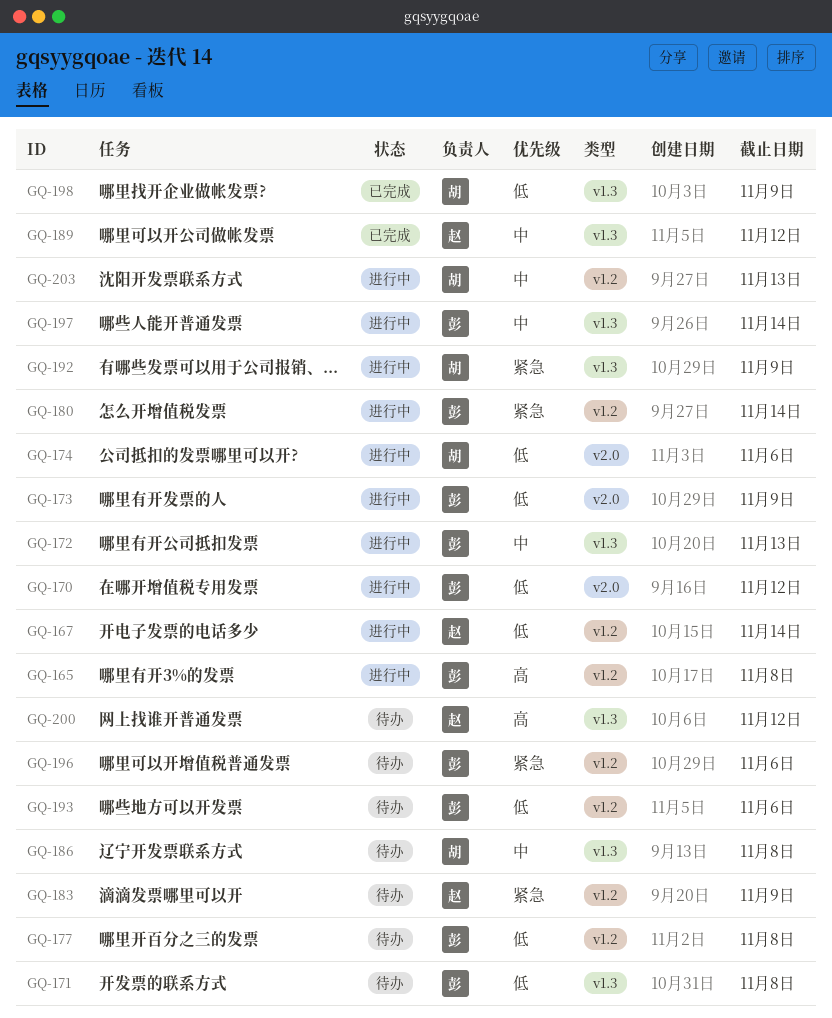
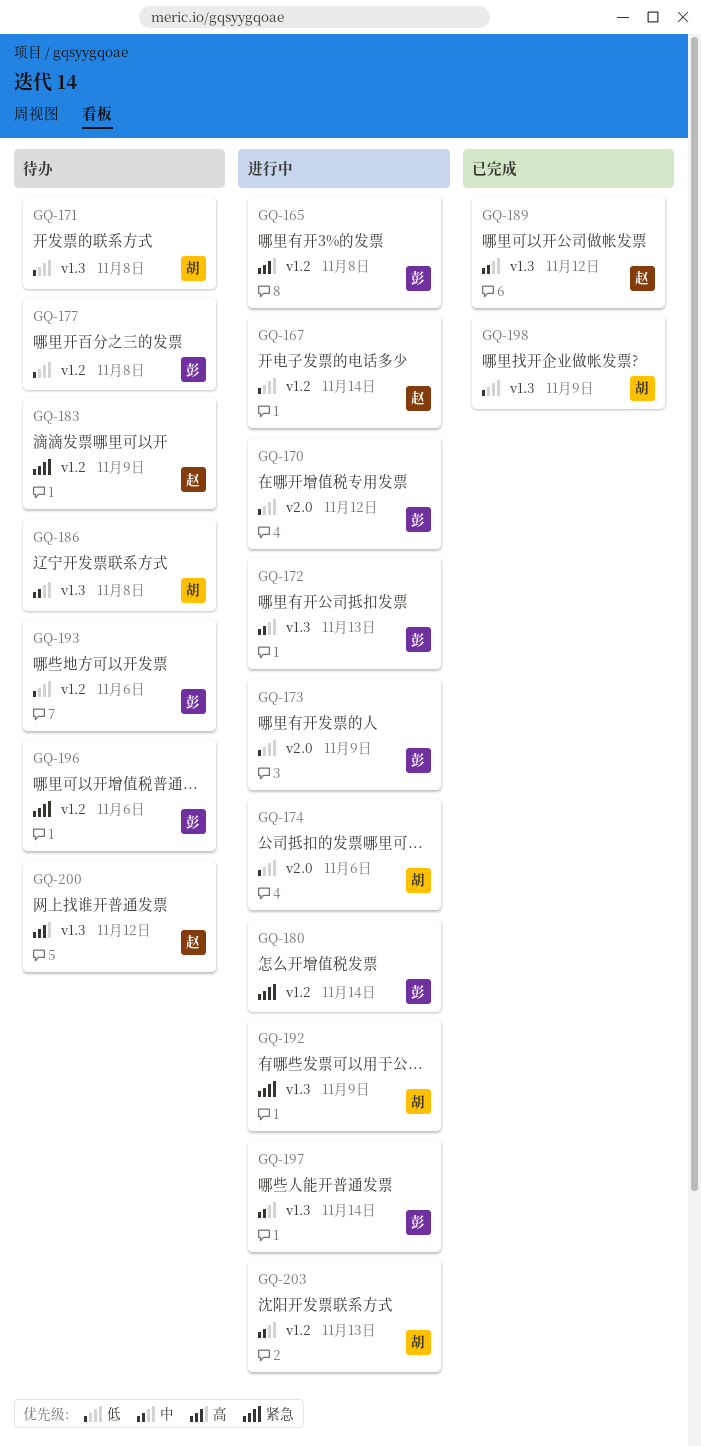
GQ-171, owner: 彭 -> 胡

